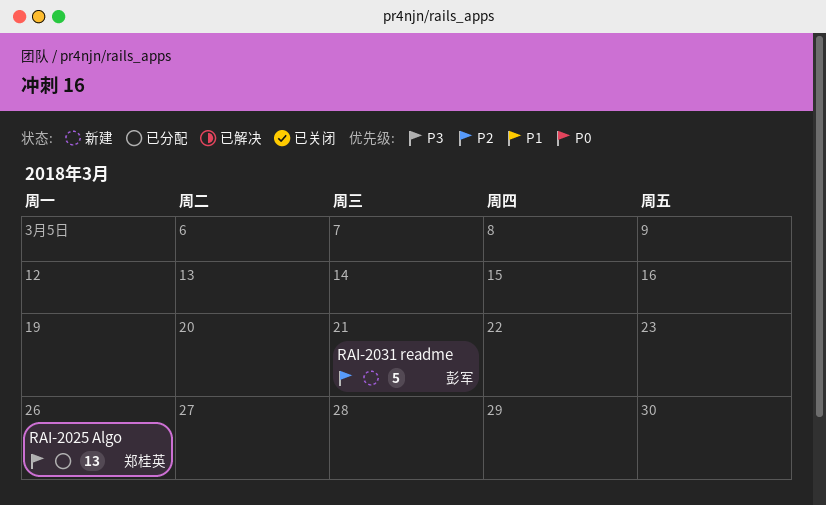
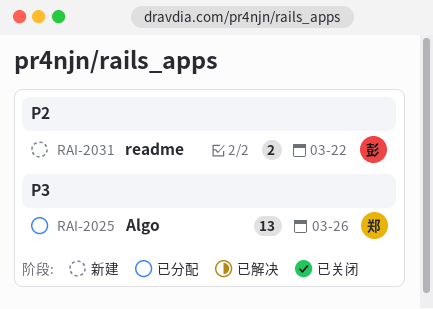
RAI-2031, estimate: 5 -> 2
RAI-2031, due: Mar 21 -> Mar 22

